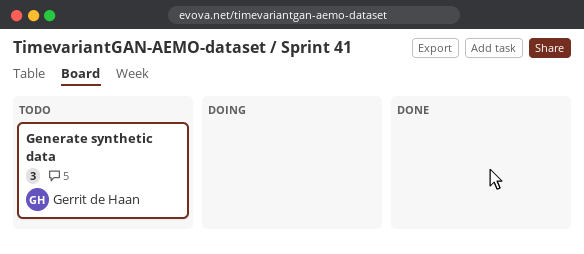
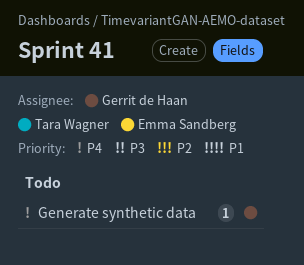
Generate synthetic data, estimate: 3 -> 1

